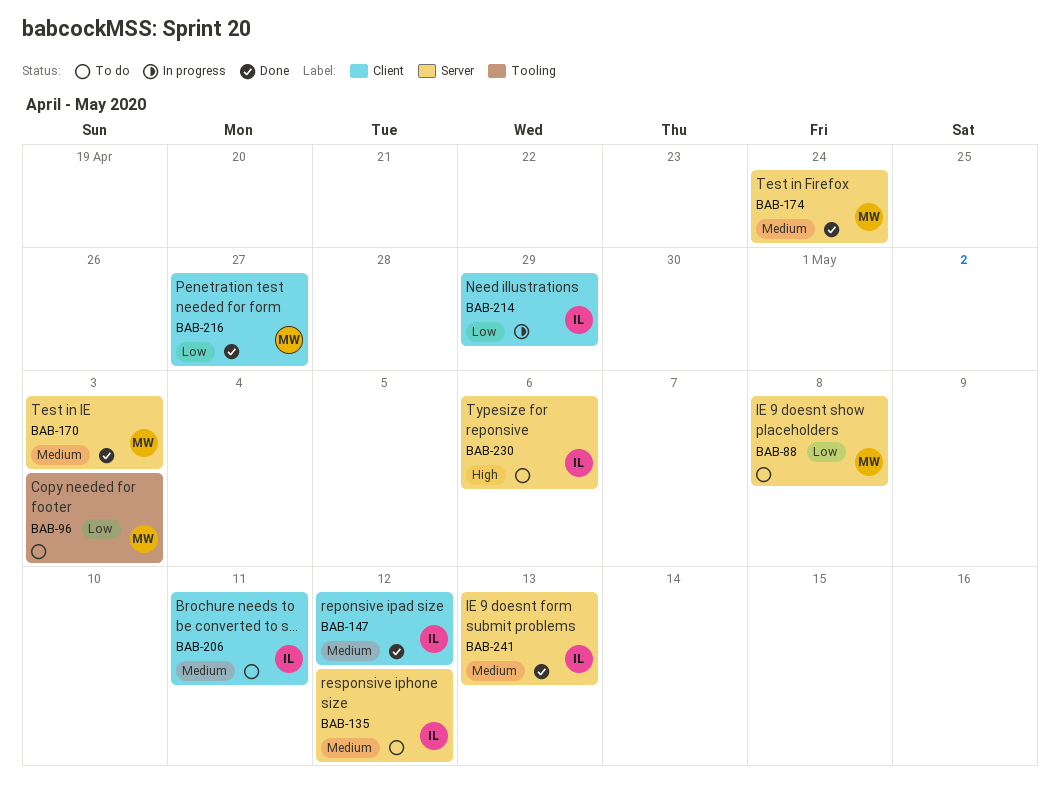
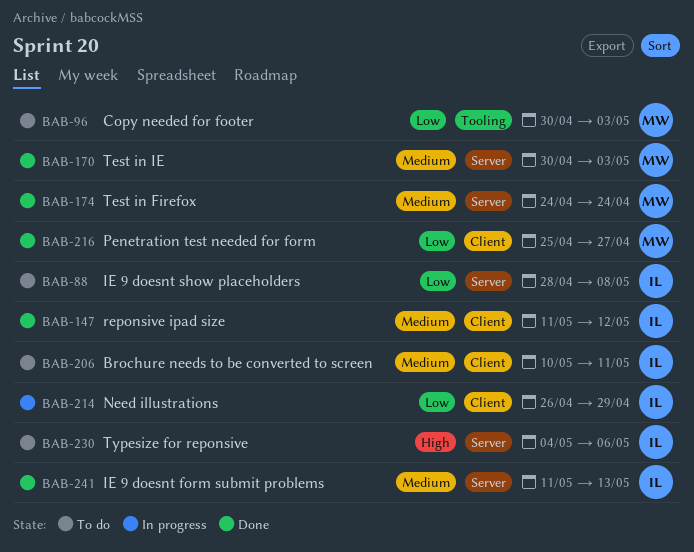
BAB-88, owner: MW -> IL
BAB-135: present -> none

